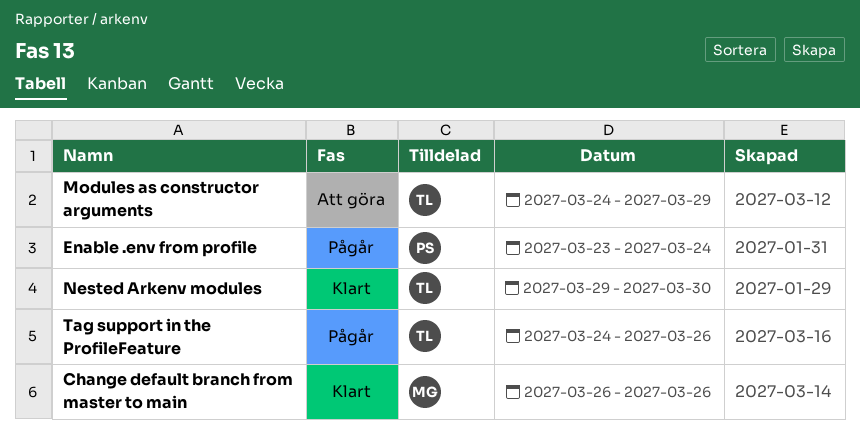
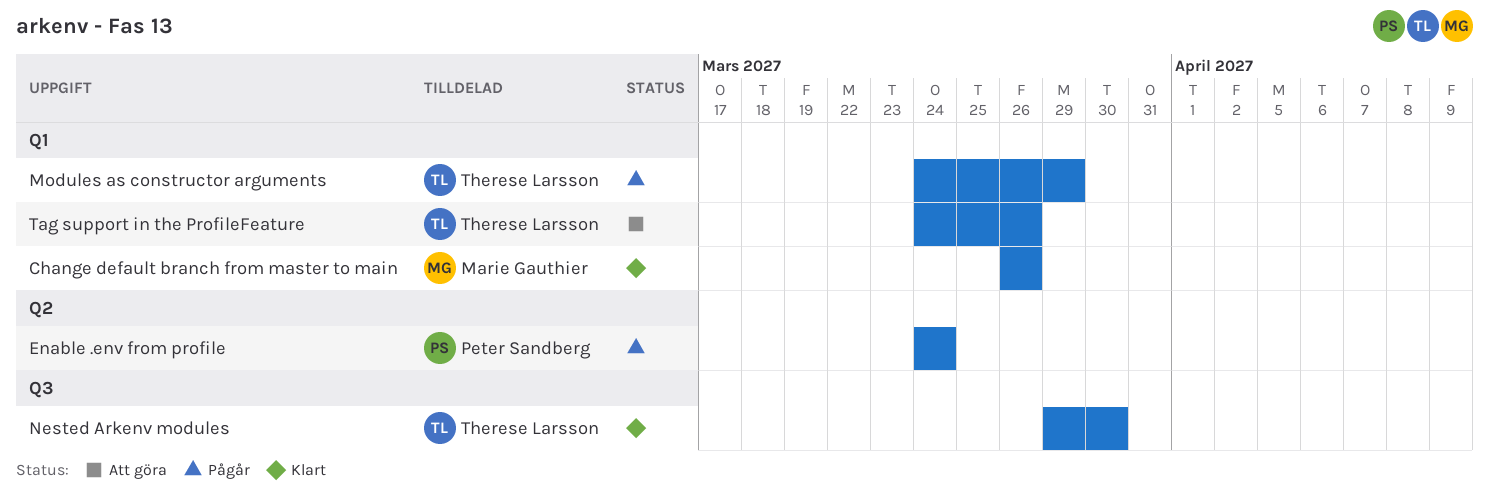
Enable .env from profile, start: Mar 23 -> Mar 24
Modules as constructor arguments, status: Att göra -> Pågår
Tag support in the ProfileFeature, status: Pågår -> Att göra

